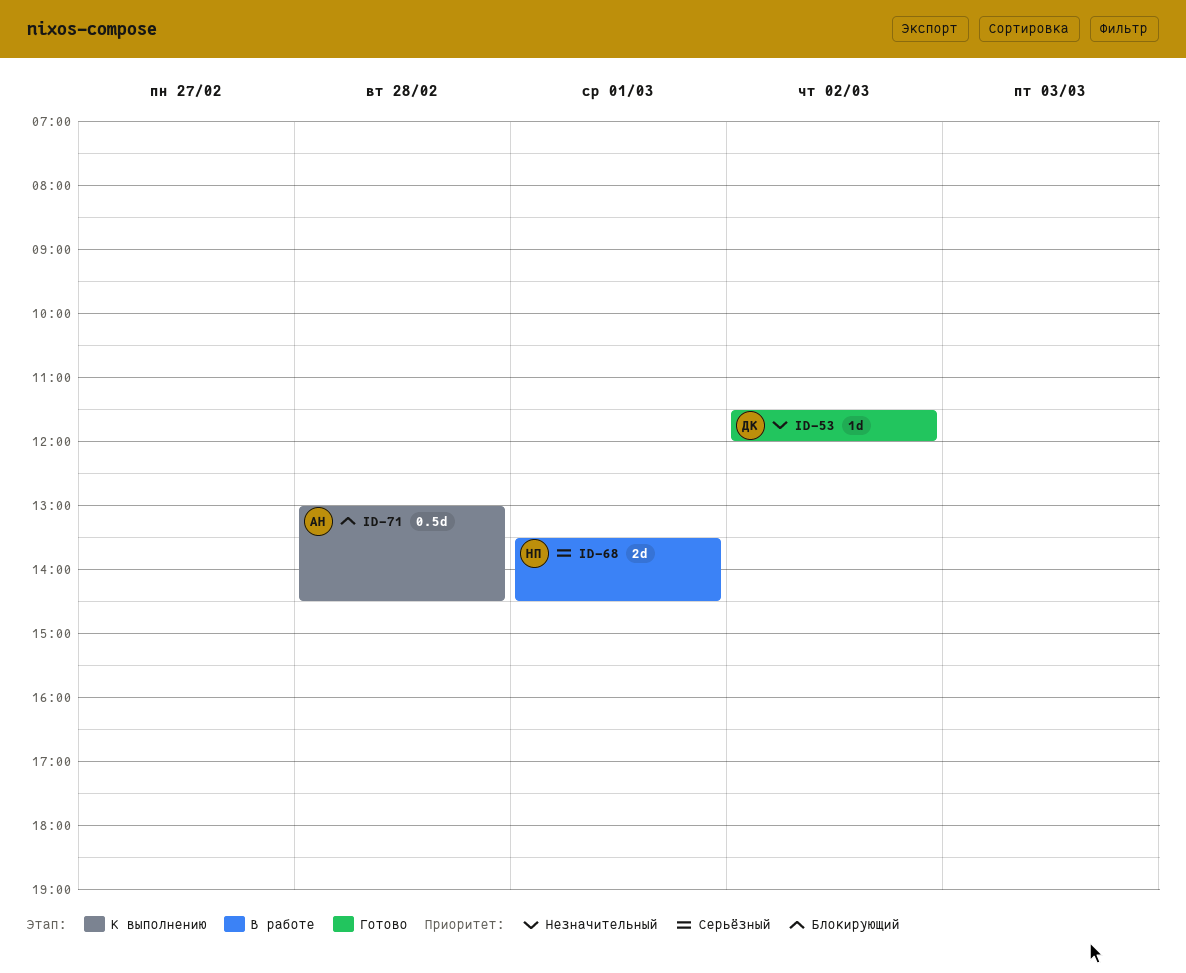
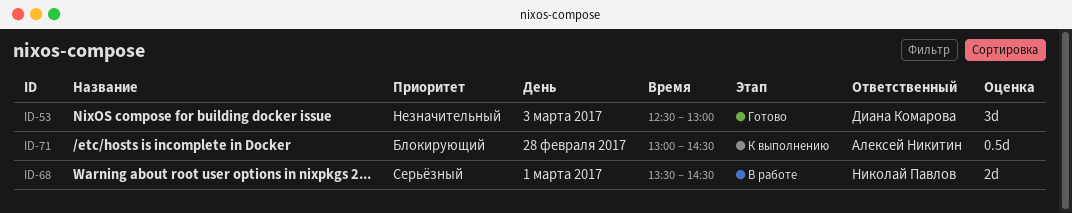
ID-53, estimate: 1d -> 3d
ID-53, day: Mar 2 -> Mar 3
ID-53, begins: 11:30 -> 12:30
ID-53, ends: 12:00 -> 13:00

